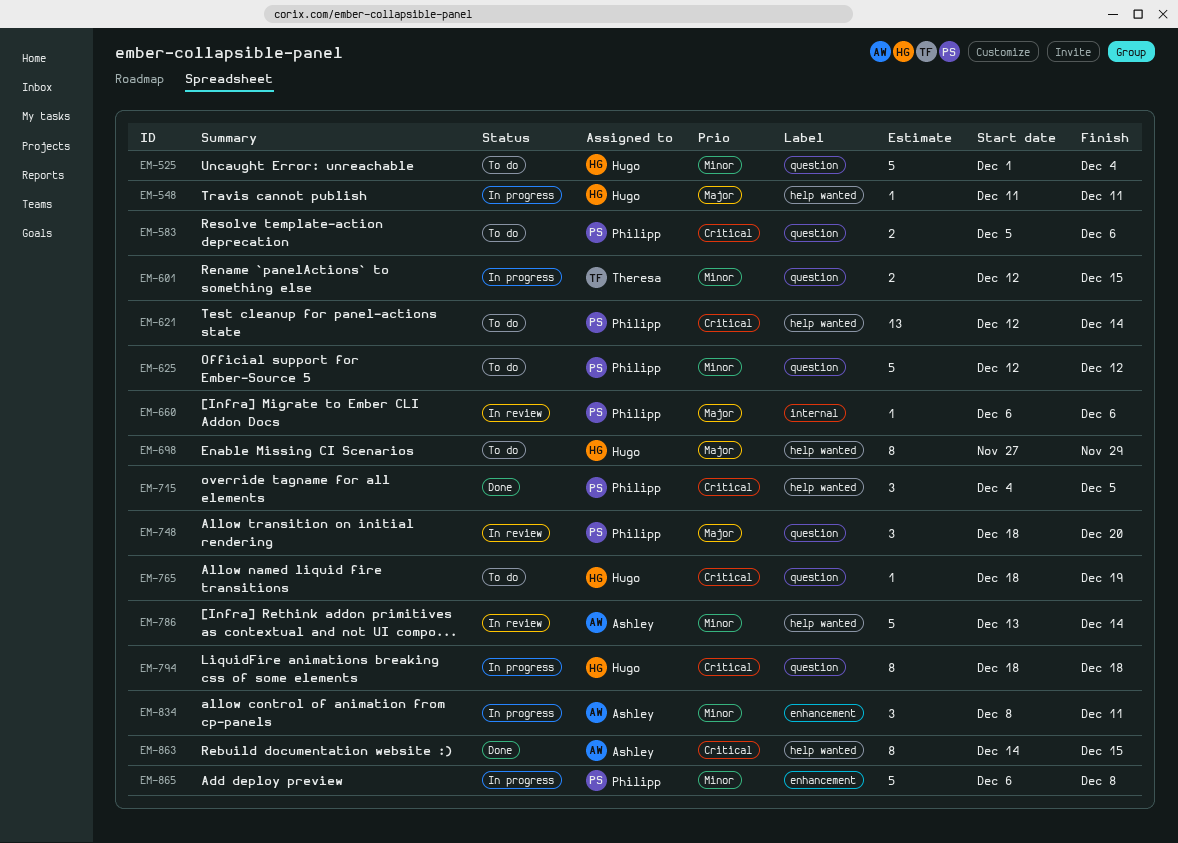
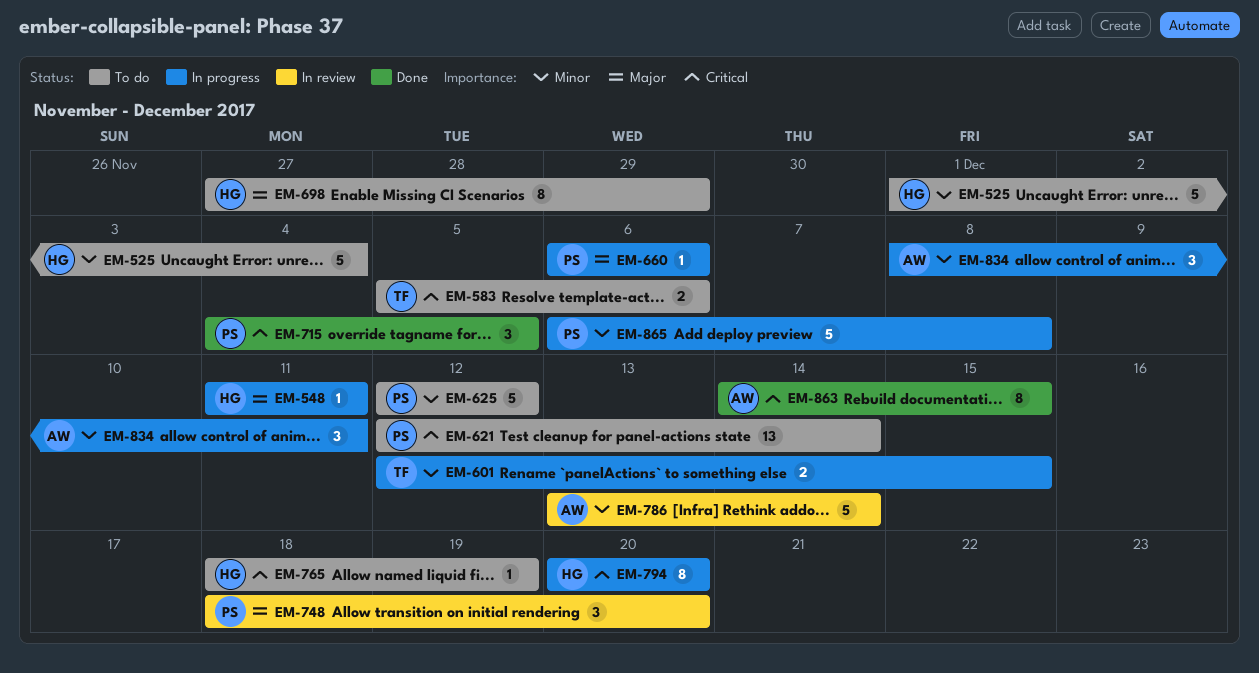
EM-583, owner: Philipp -> Theresa
EM-660, status: In review -> In progress
EM-794, start: Dec 18 -> Dec 20
EM-794, due: Dec 18 -> Dec 20

